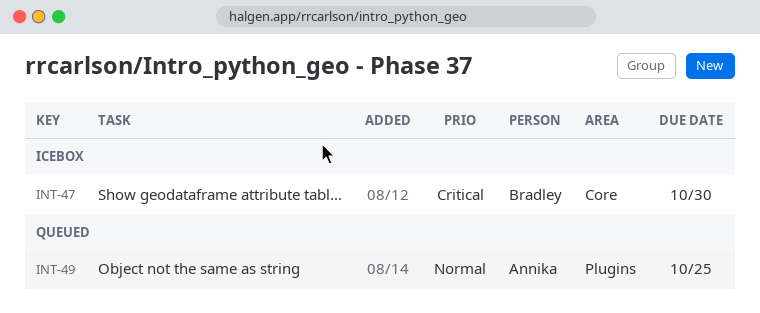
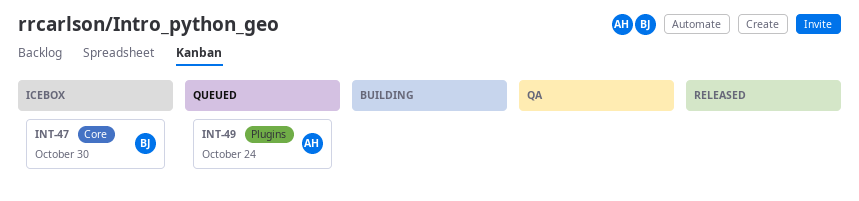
INT-49, due: Oct 25 -> Oct 24

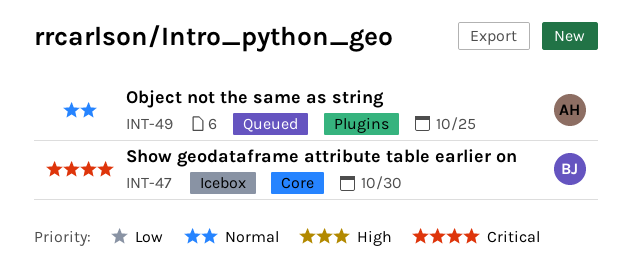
INT-49, due: Oct 24 -> Oct 25

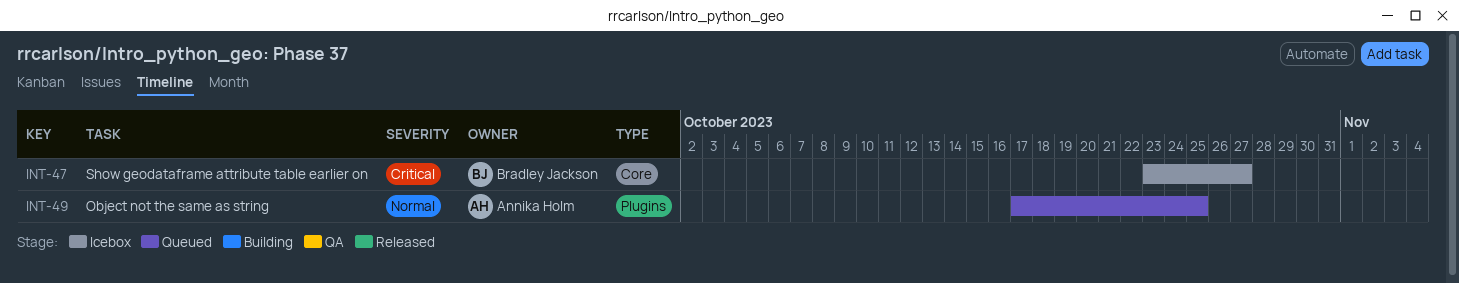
INT-47, due: Oct 30 -> Oct 27

